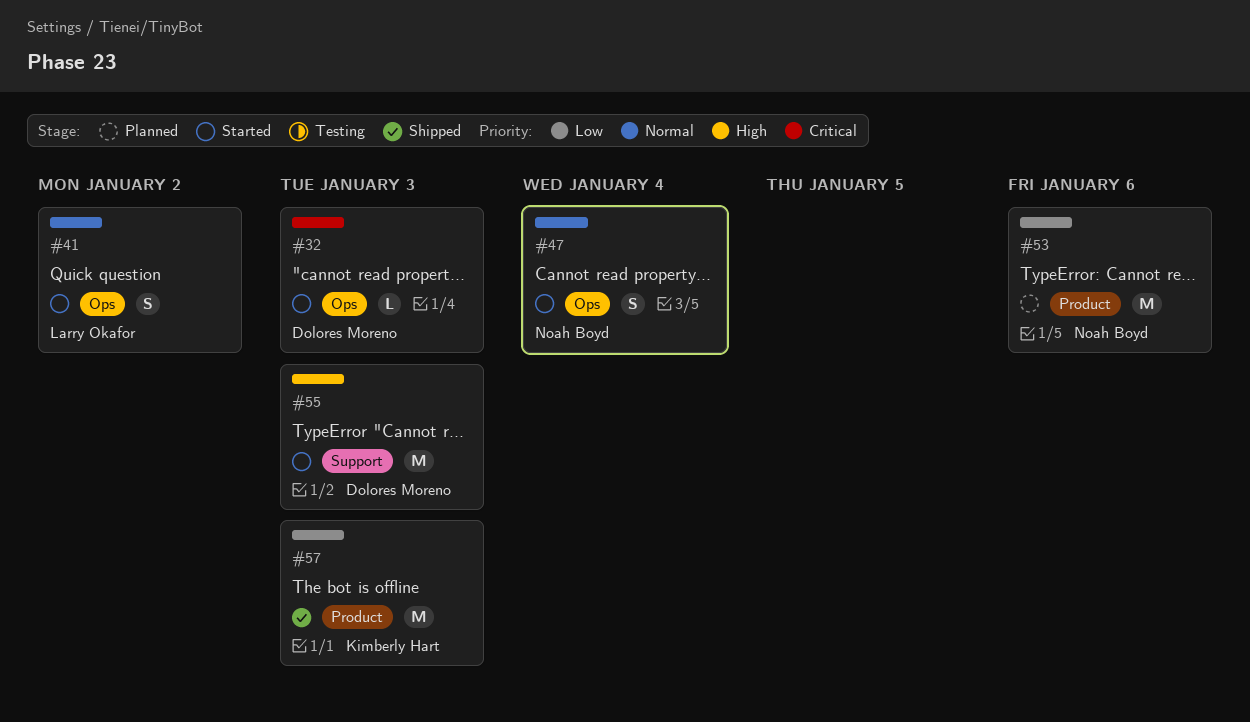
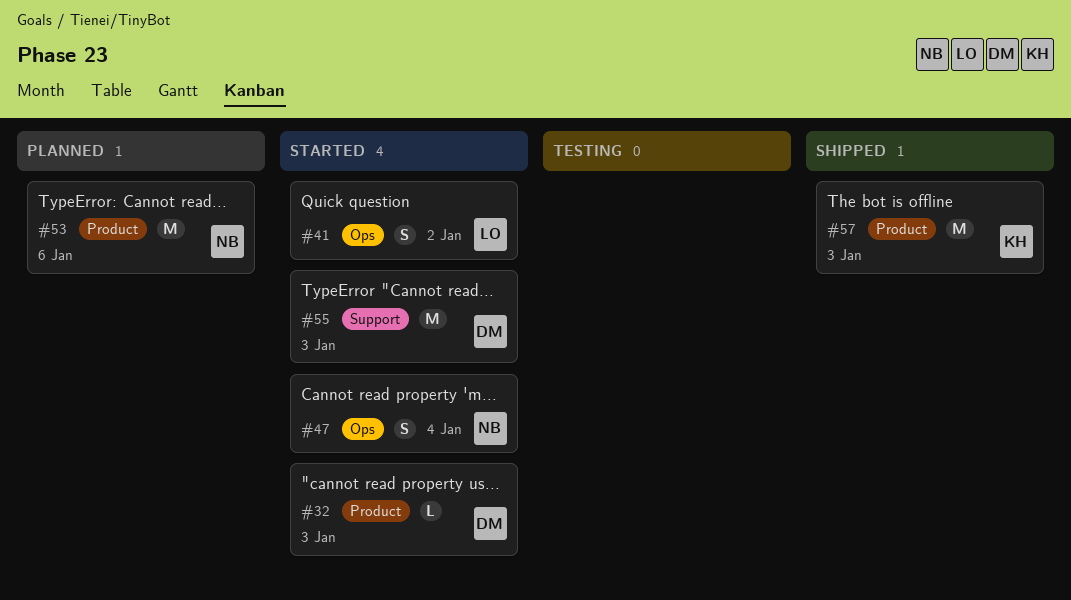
#32, label: Ops -> Product

